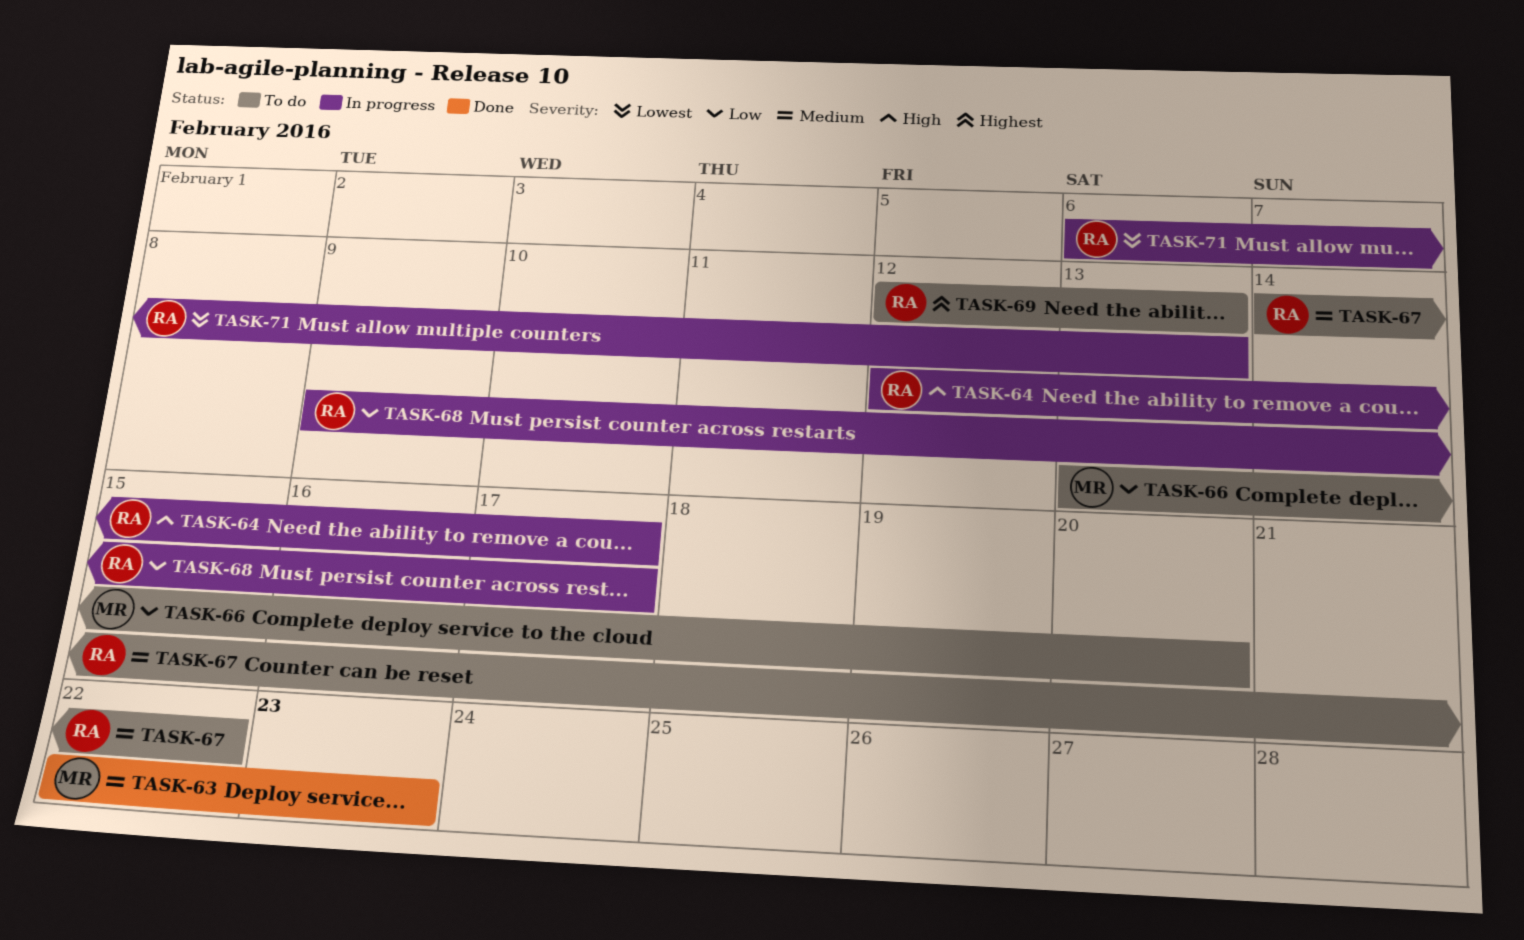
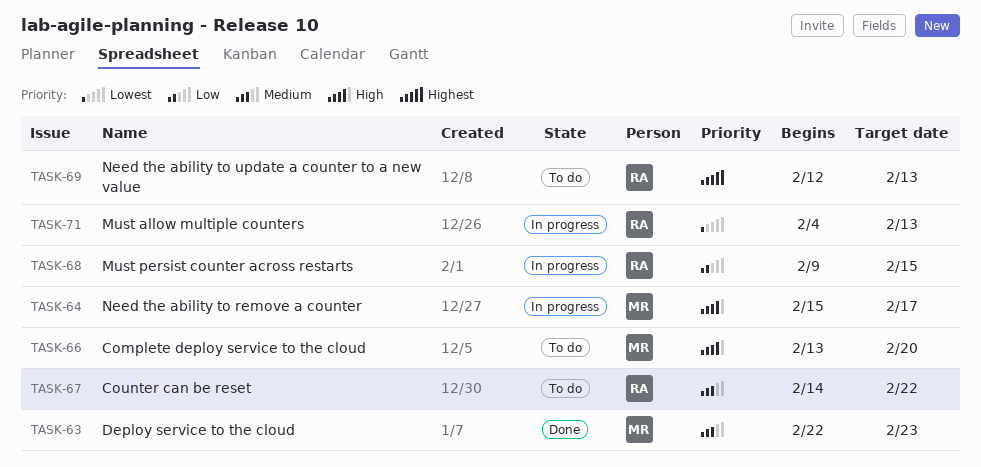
TASK-64, owner: RA -> MR
TASK-64, start: Feb 12 -> Feb 15
TASK-66, priority: Low -> High
TASK-68, due: Feb 17 -> Feb 15
TASK-71, start: Feb 6 -> Feb 4

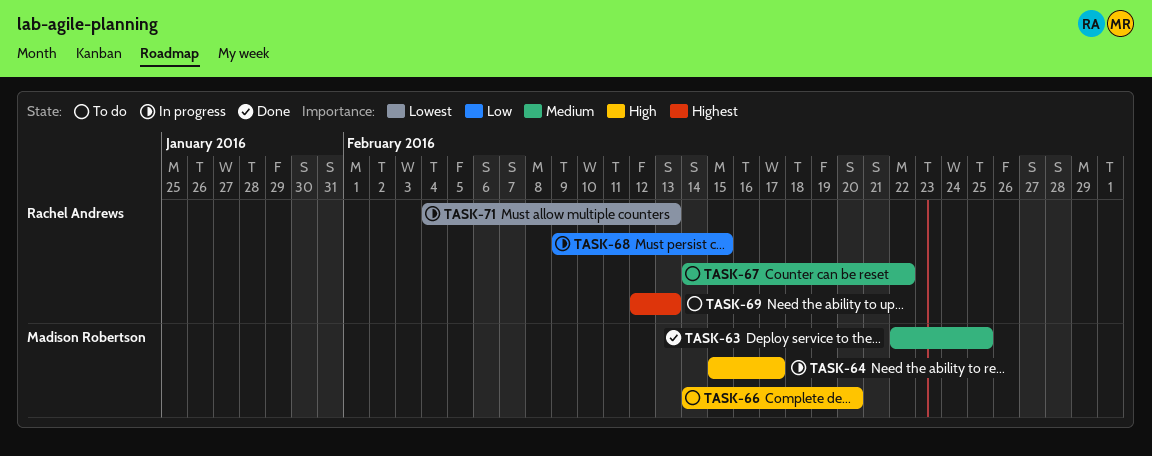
TASK-63, due: Feb 23 -> Feb 25
TASK-66, start: Feb 13 -> Feb 14

